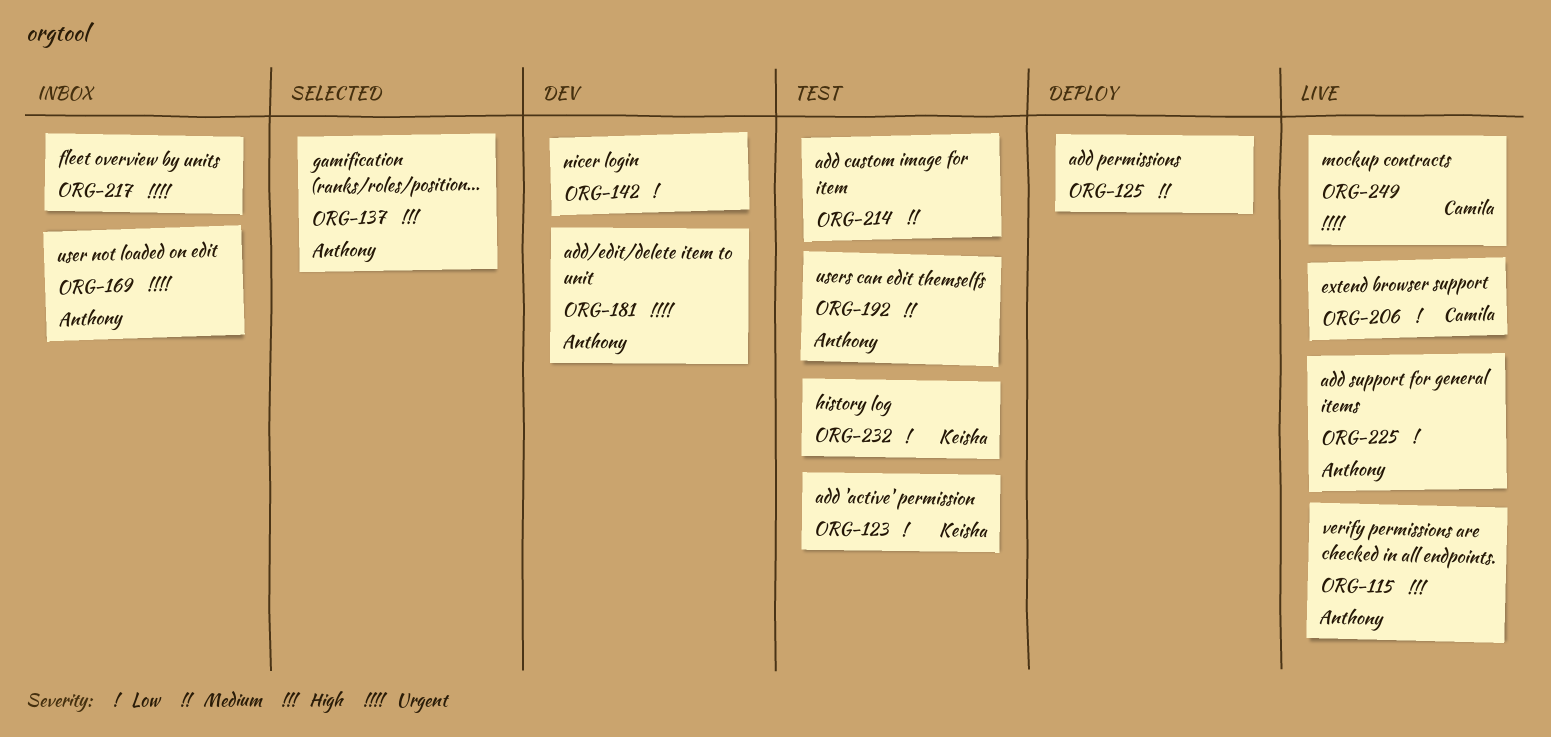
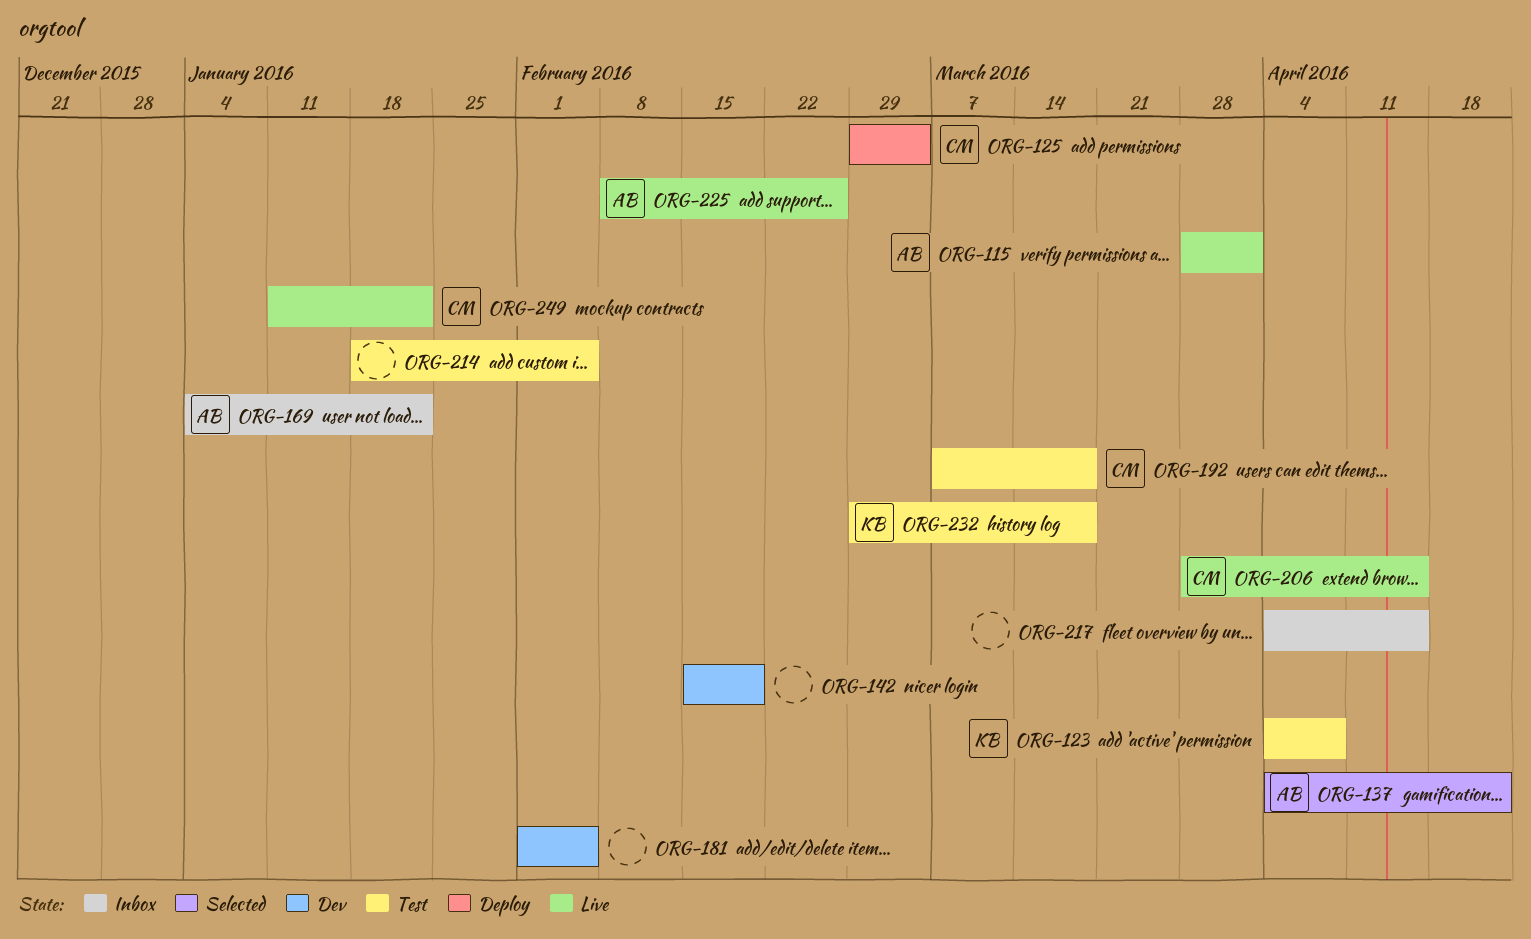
ORG-125, owner: none -> Camila
ORG-181, owner: Anthony -> none
ORG-192, owner: Anthony -> Camila

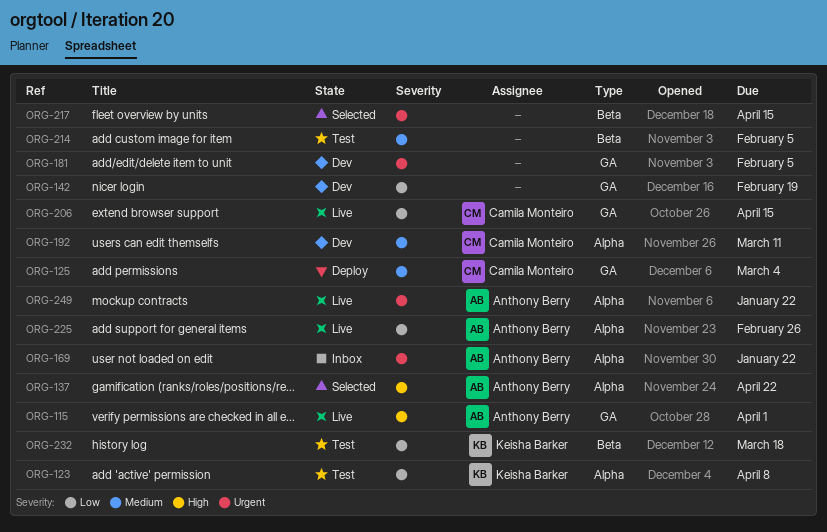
ORG-192, status: Test -> Dev
ORG-192, due: Mar 18 -> Mar 11
ORG-217, status: Inbox -> Selected
ORG-249, owner: Camila Monteiro -> Anthony Berry

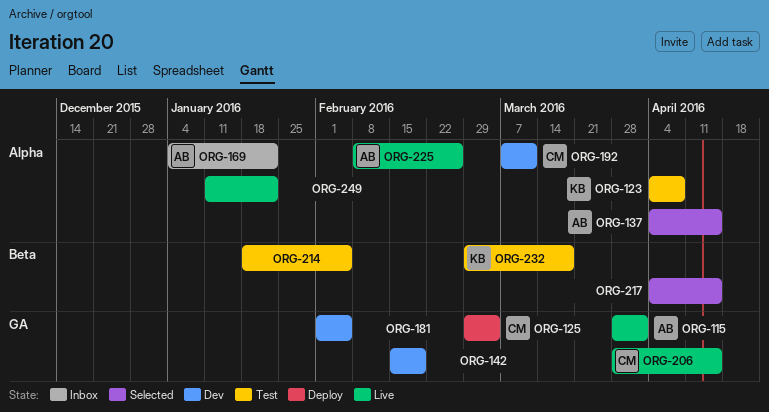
ORG-137, due: Apr 22 -> Apr 15
ORG-249, owner: Anthony Berry -> none

